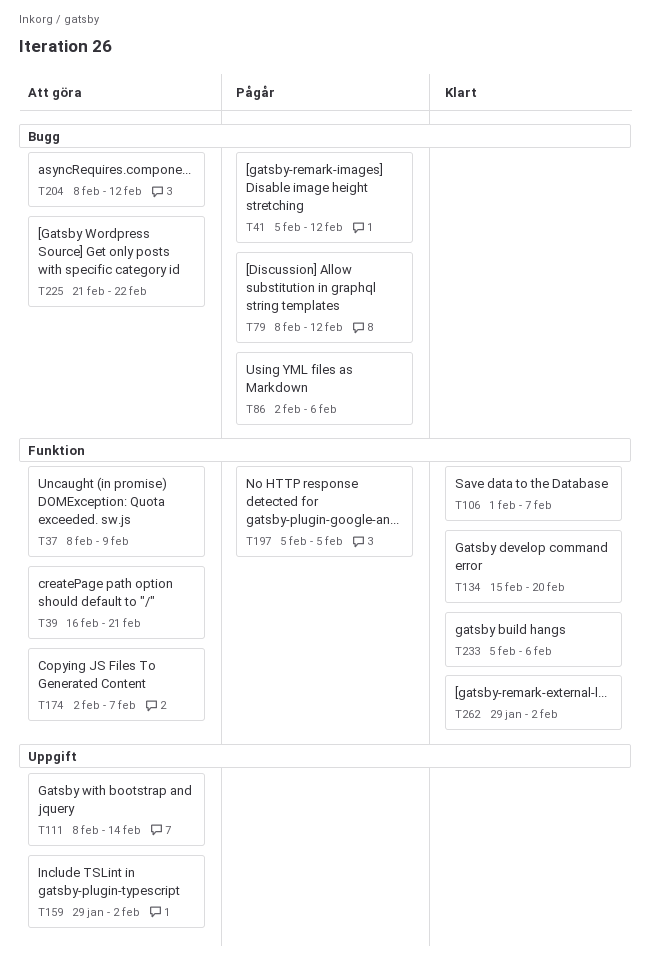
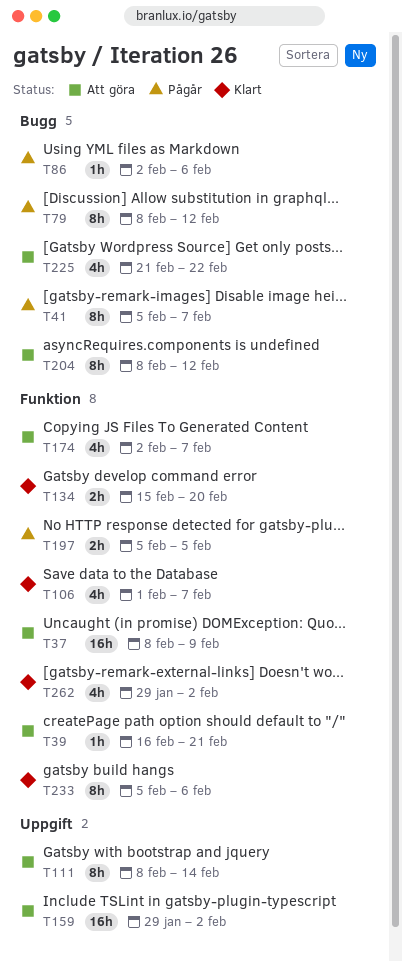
T41, due: Feb 12 -> Feb 7

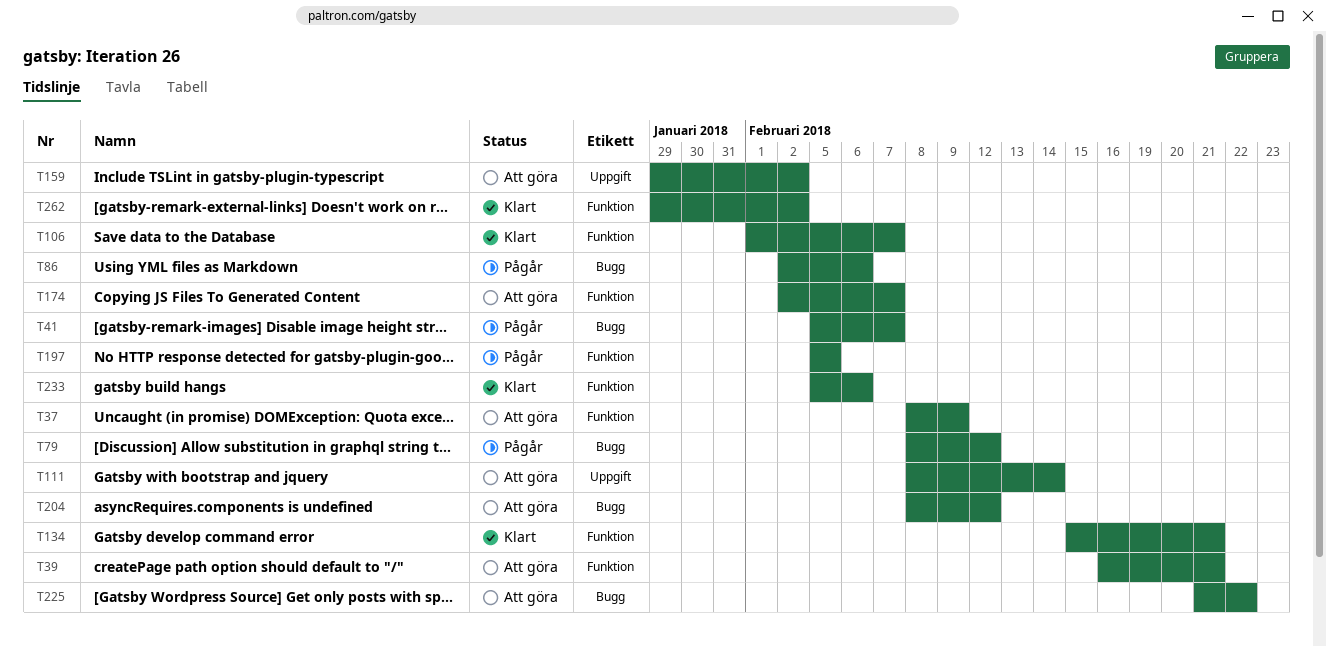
T134, due: Feb 20 -> Feb 21

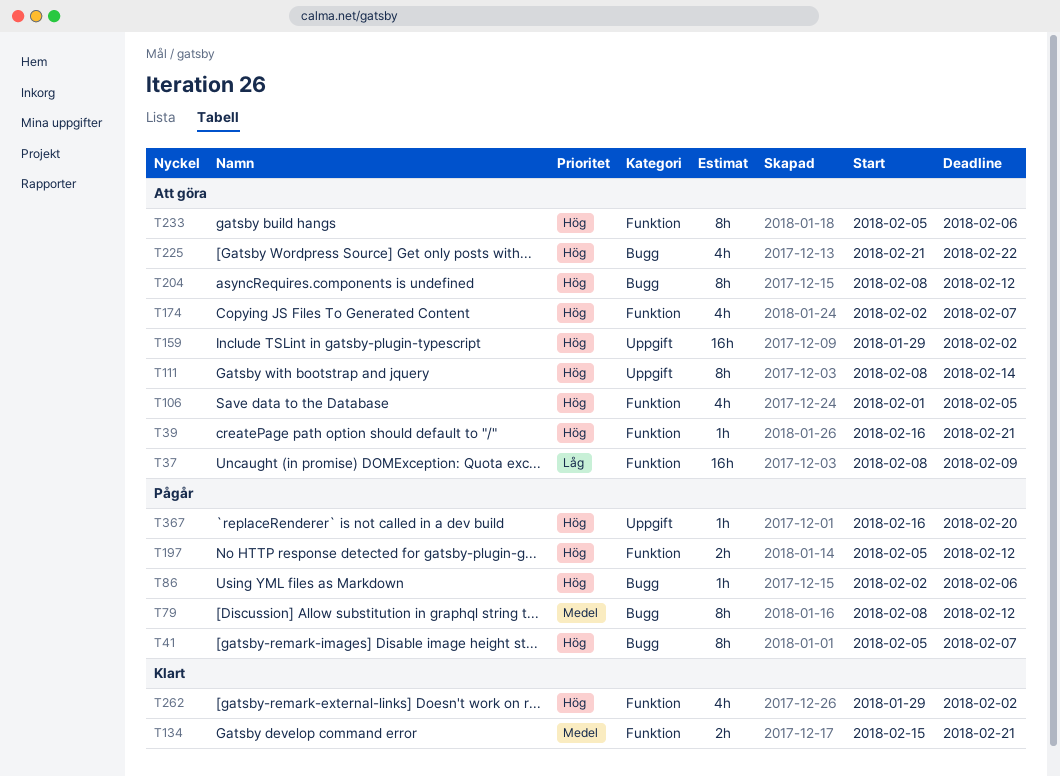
T106, status: Klart -> Att göra
T106, due: Feb 7 -> Feb 5
T197, due: Feb 5 -> Feb 12
T233, status: Klart -> Att göra
T367: none -> present

